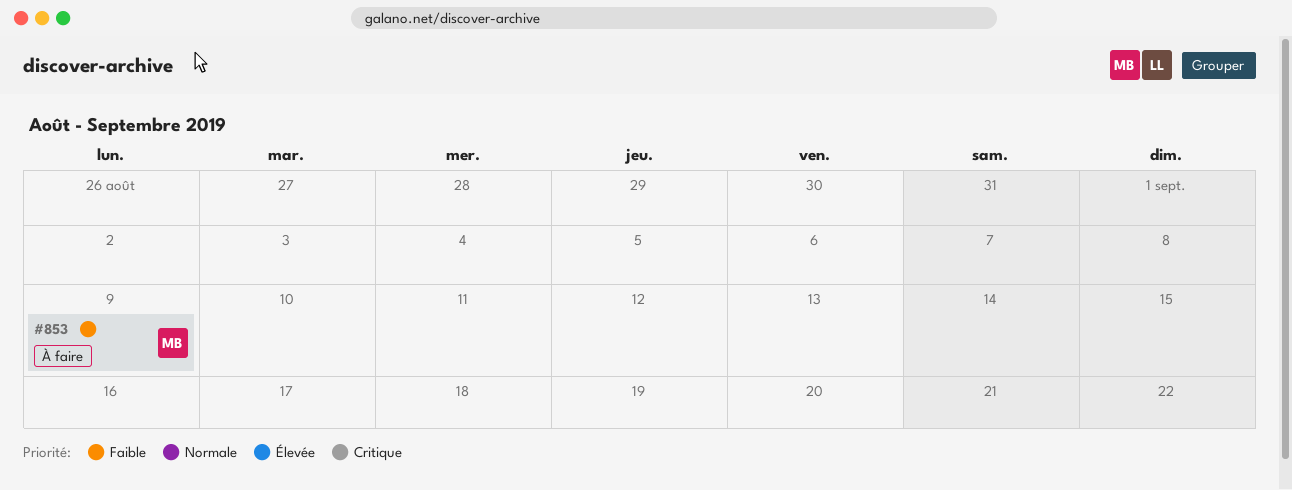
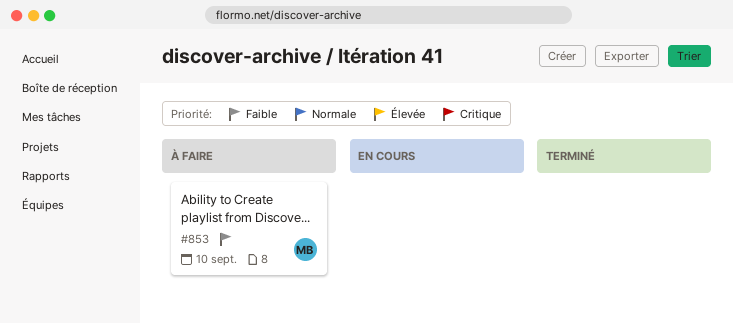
#853, due: Sep 9 -> Sep 10

